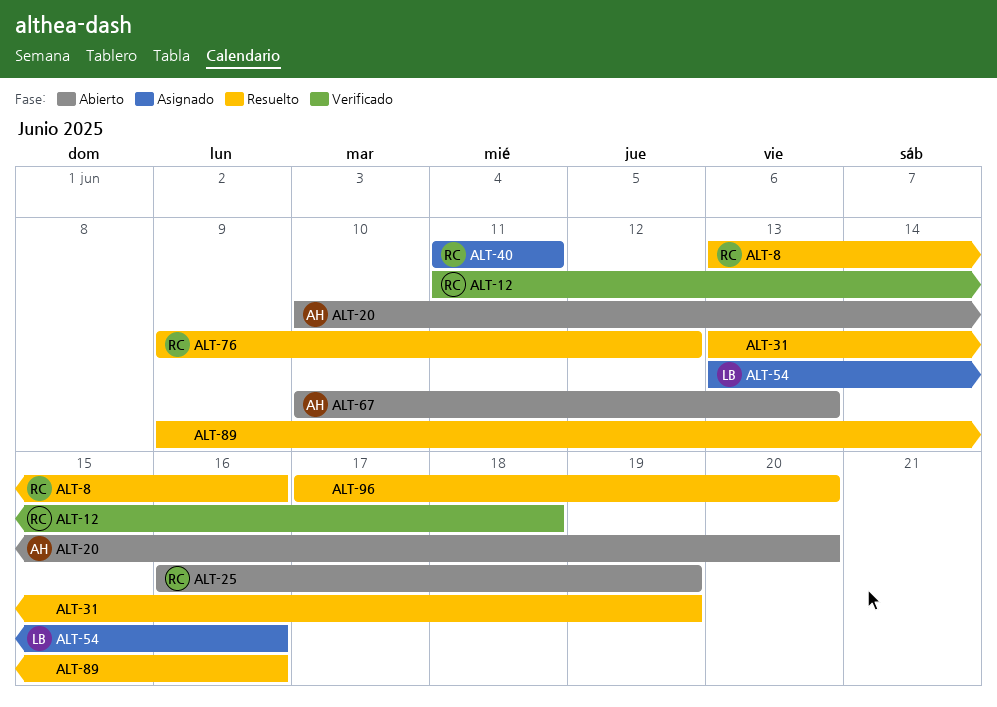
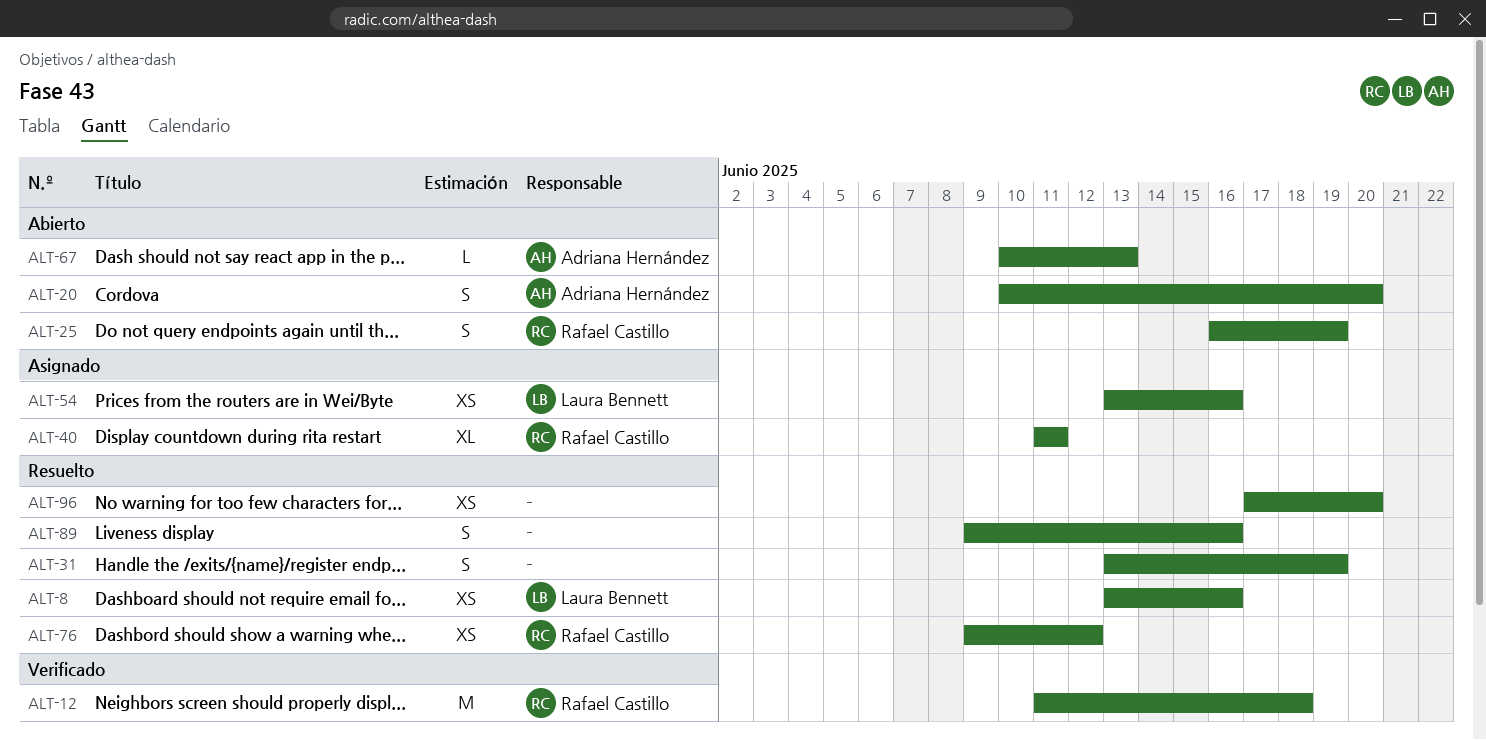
ALT-8, owner: Rafael Castillo -> Laura Bennett

